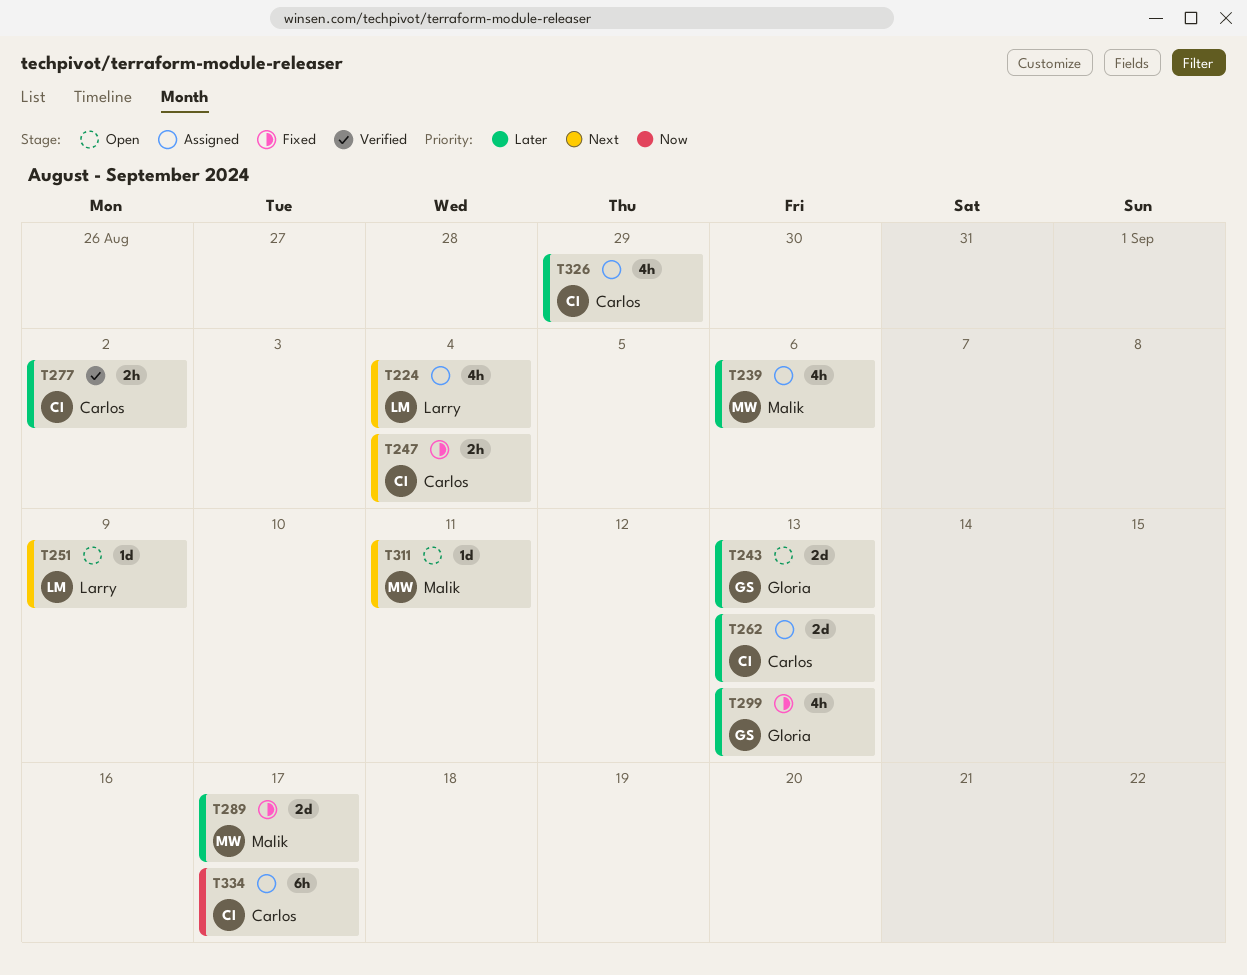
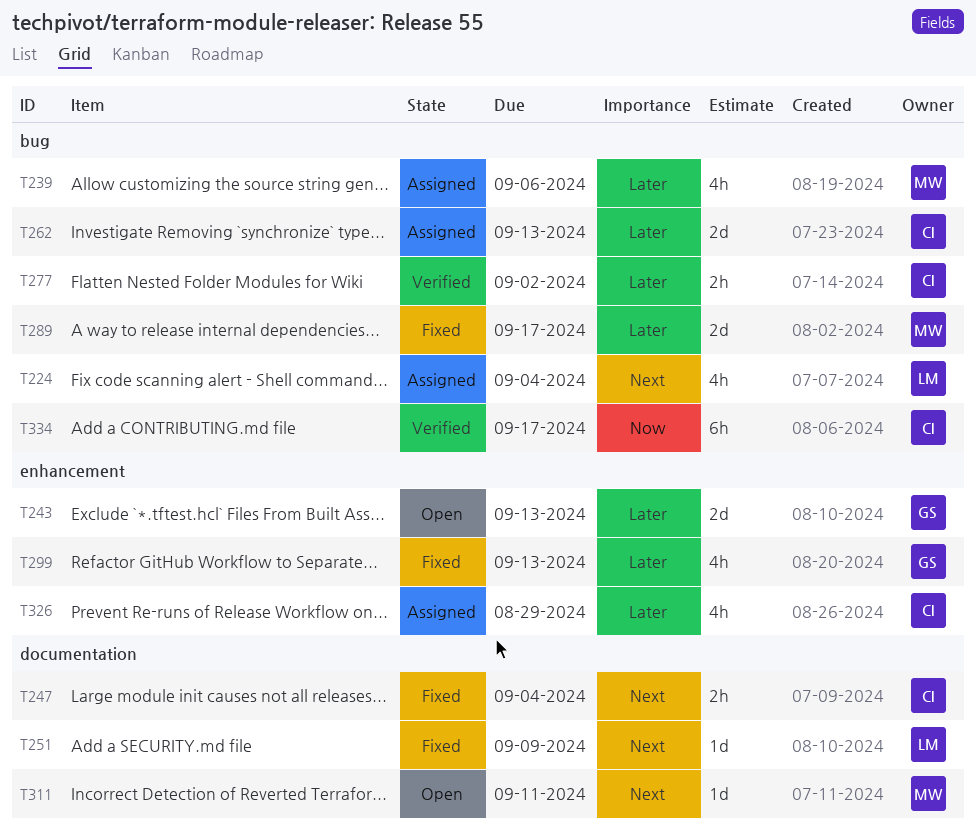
T251, status: Open -> Fixed
T334, status: Assigned -> Verified

